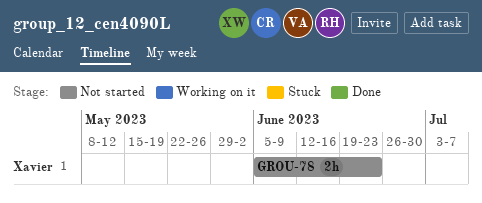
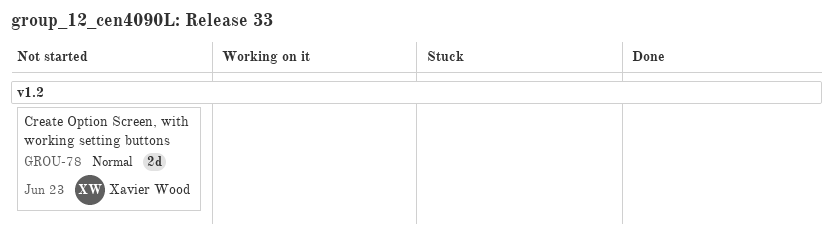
GROU-78, estimate: 2h -> 2d

